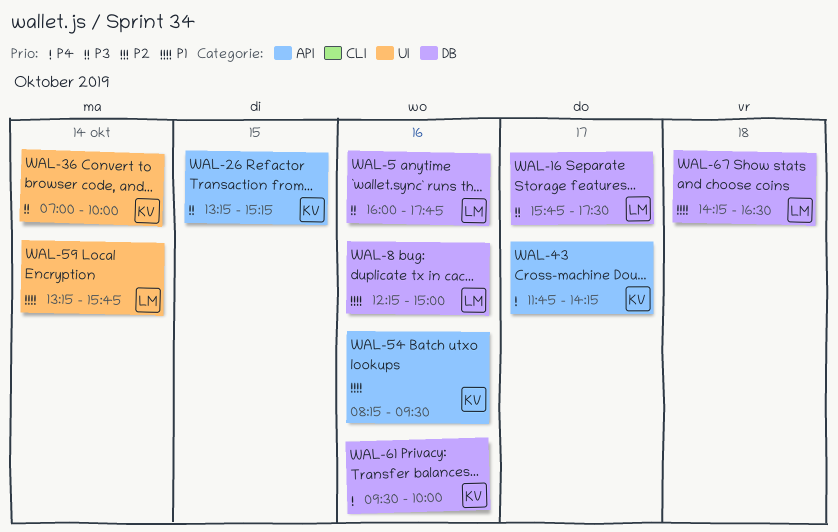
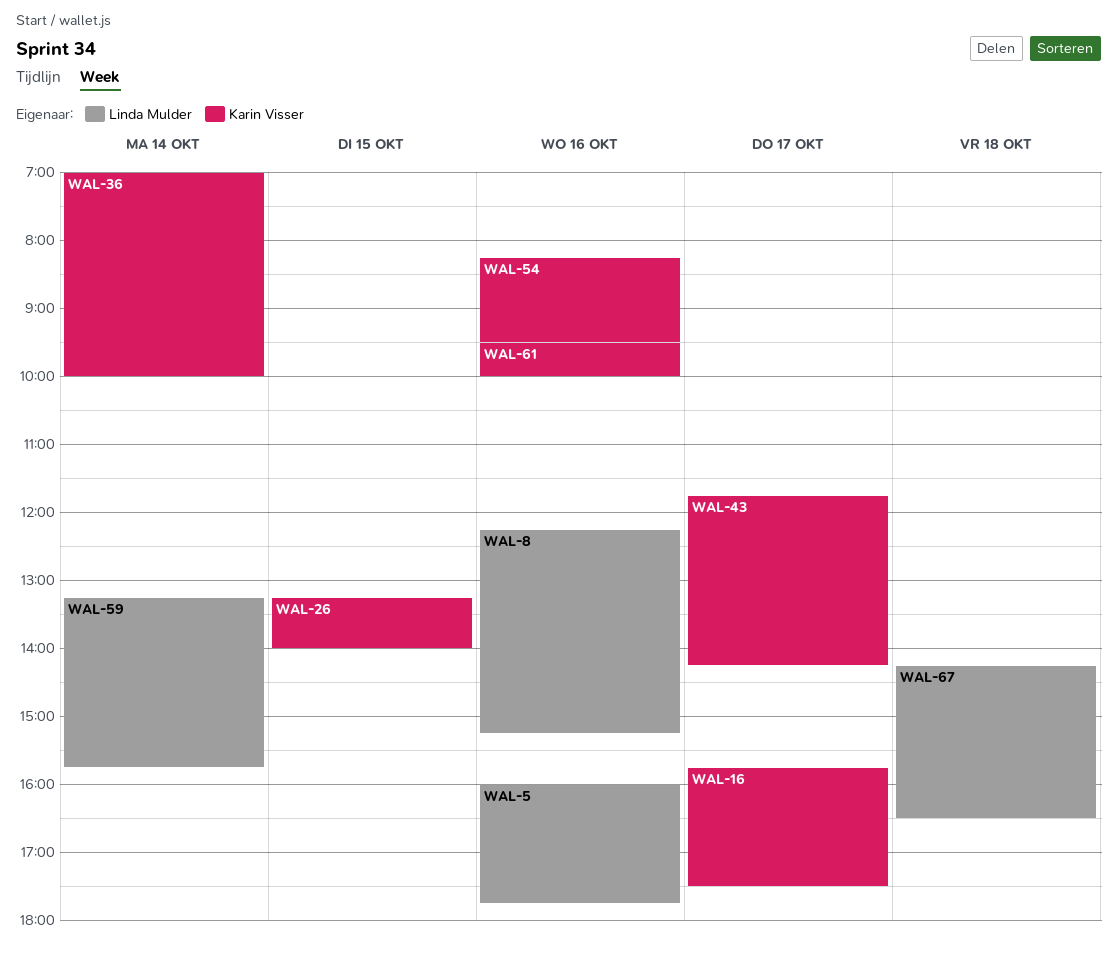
WAL-8, ends: 15:00 -> 15:15
WAL-16, owner: Linda Mulder -> Karin Visser
WAL-26, ends: 15:15 -> 14:00

